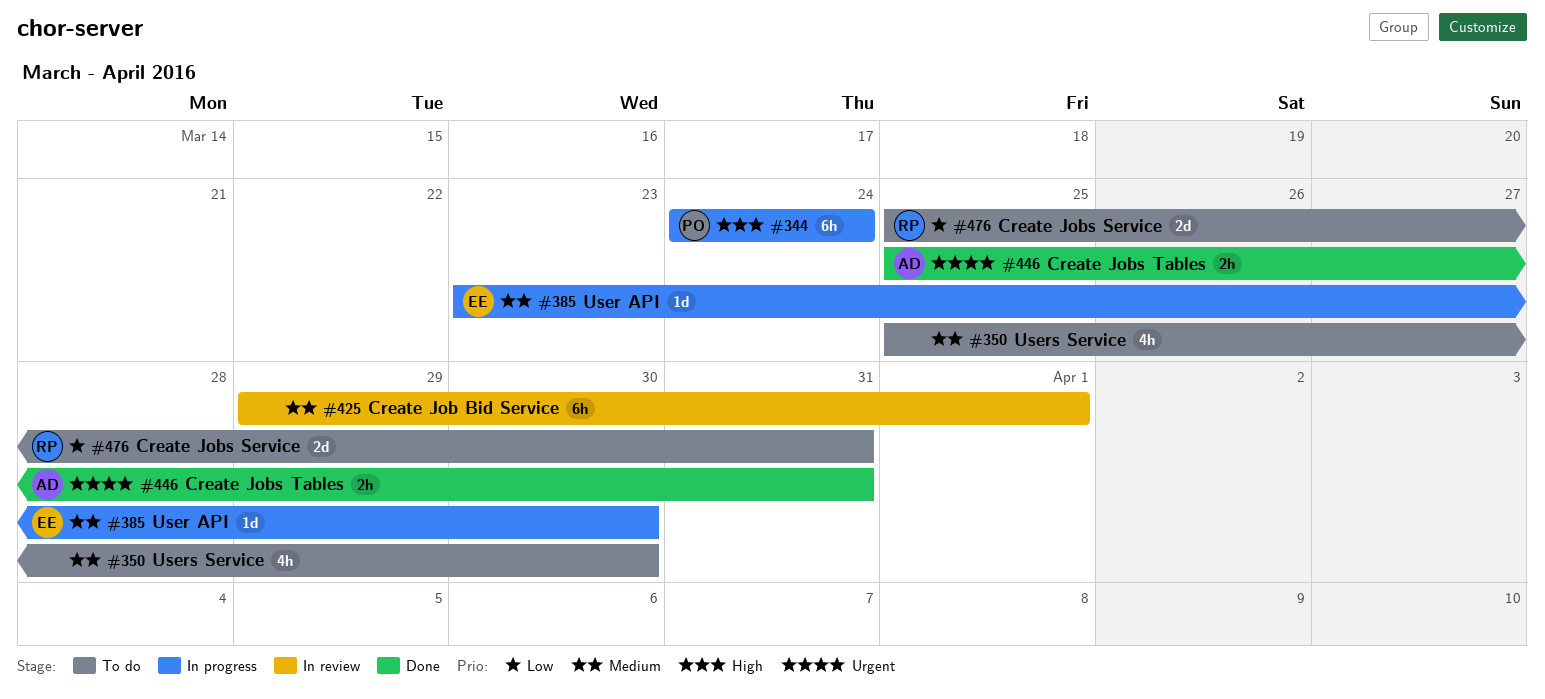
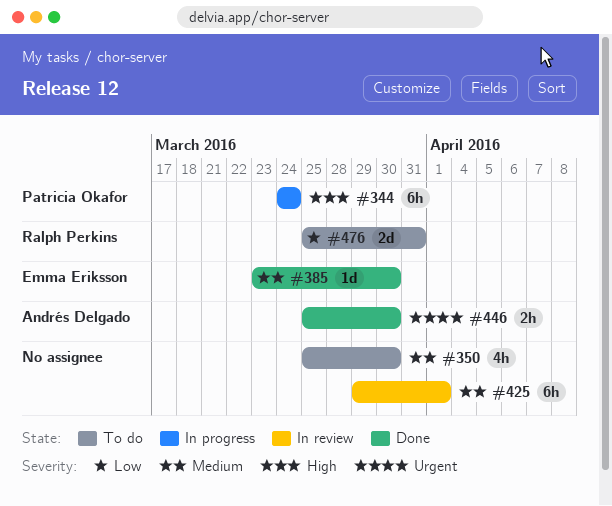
#385, status: In progress -> Done
#446, due: Mar 31 -> Mar 30

